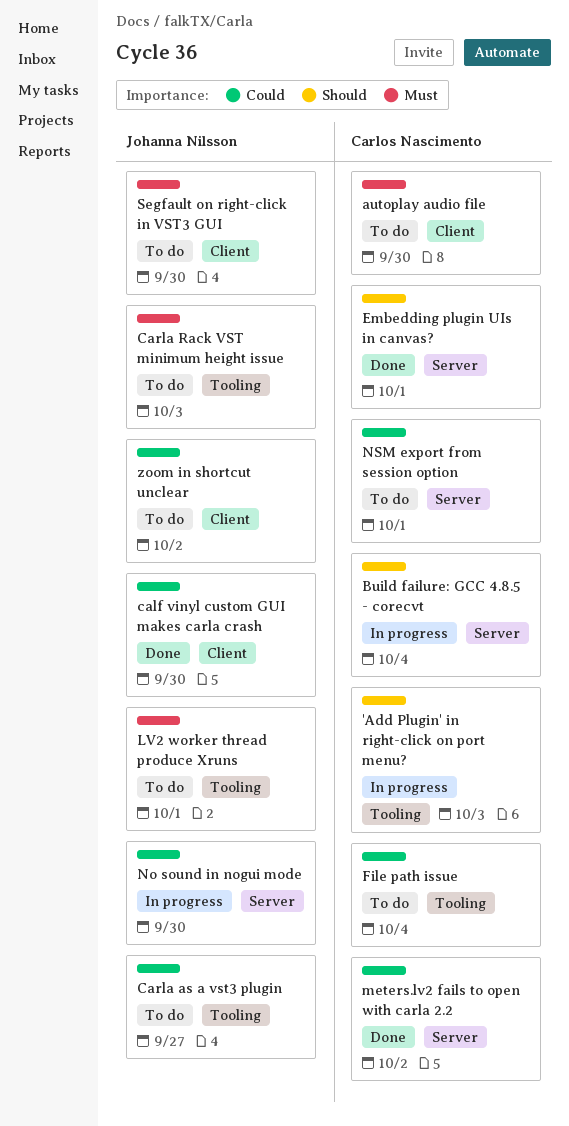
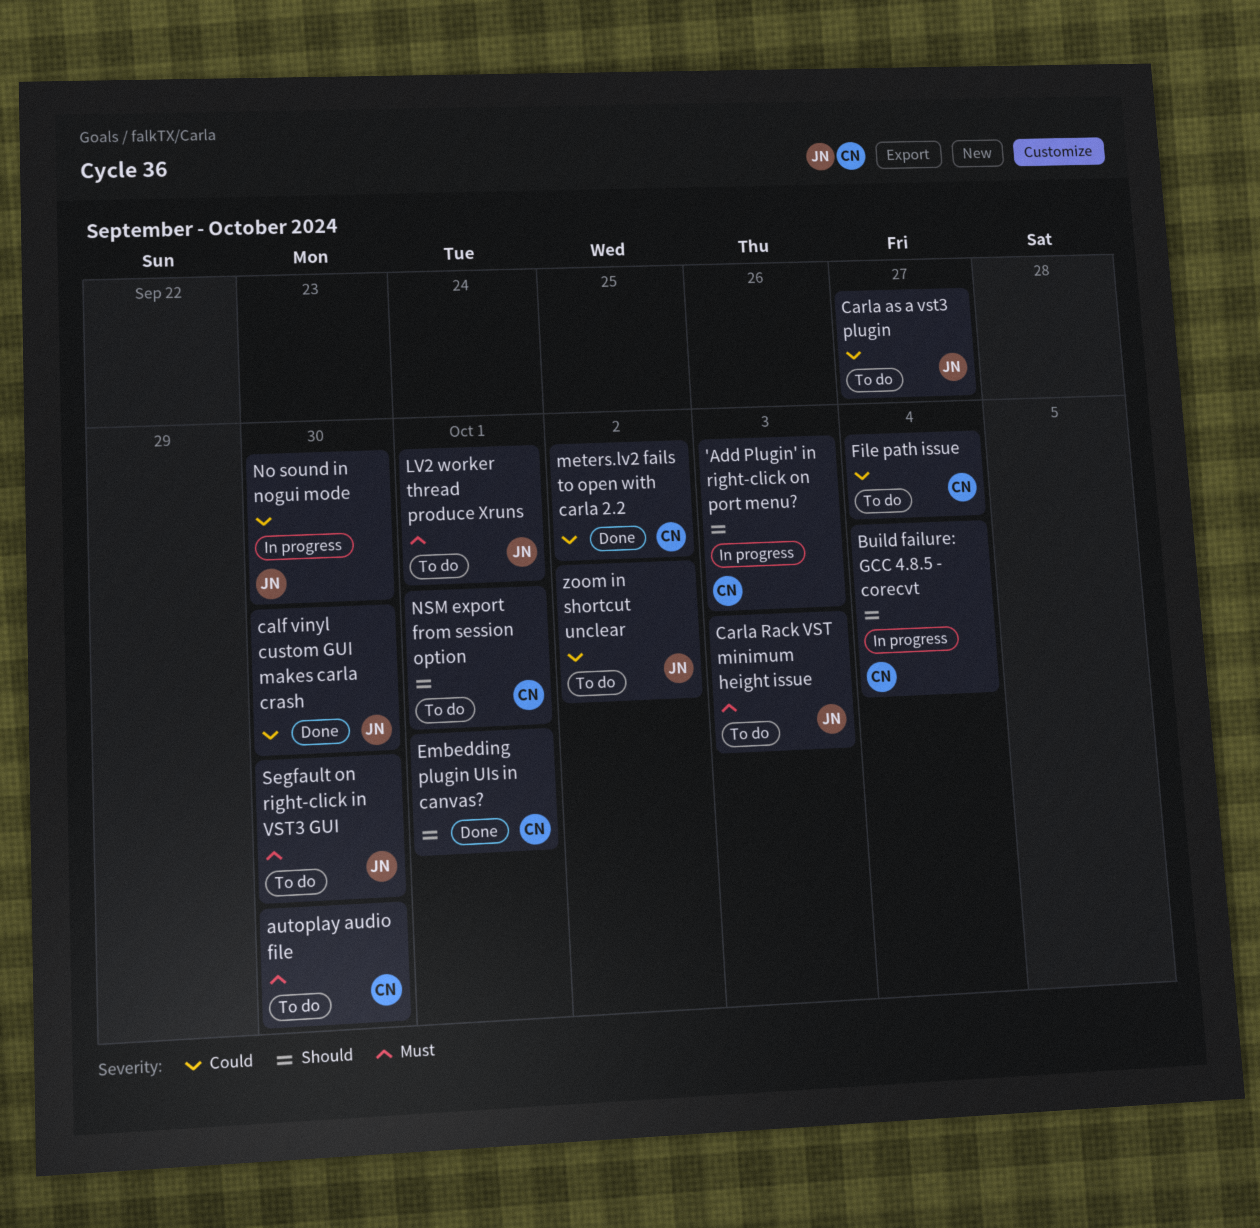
NSM export from session option, priority: Could -> Should

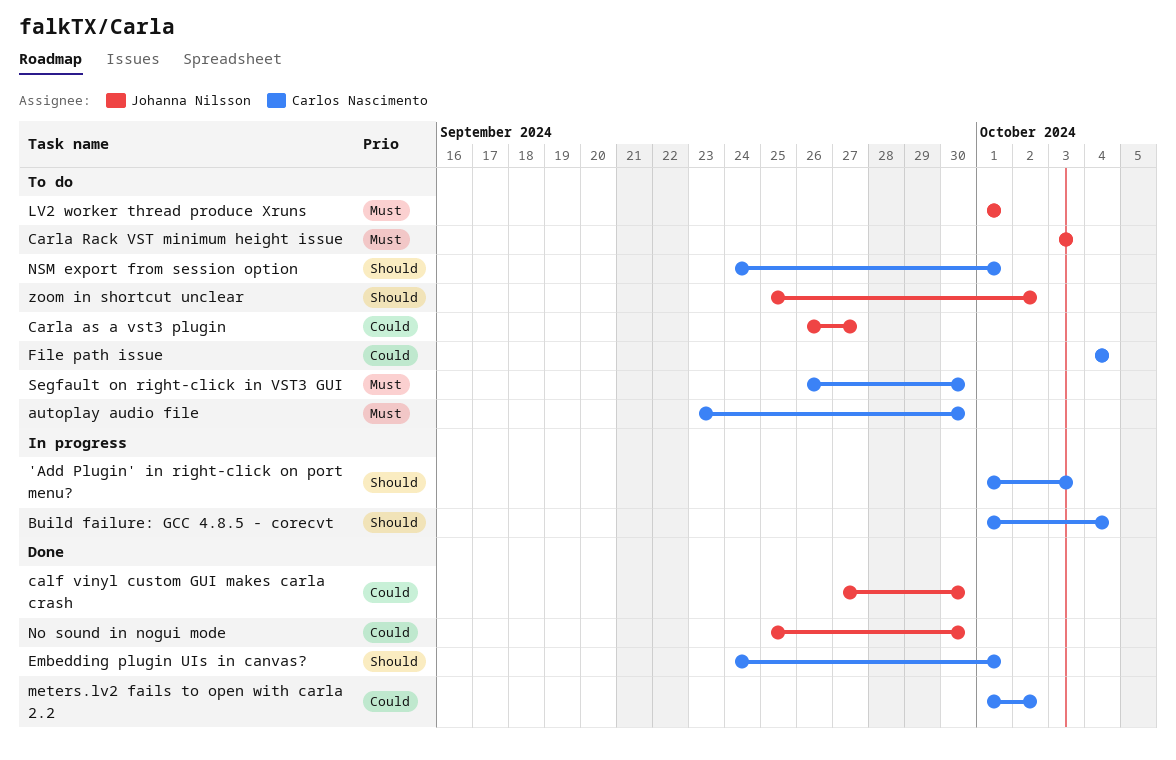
No sound in nogui mode, status: In progress -> Done
Segfault on right-click in VST3 GUI, owner: Johanna Nilsson -> Carlos Nascimento
zoom in shortcut unclear, priority: Could -> Should

